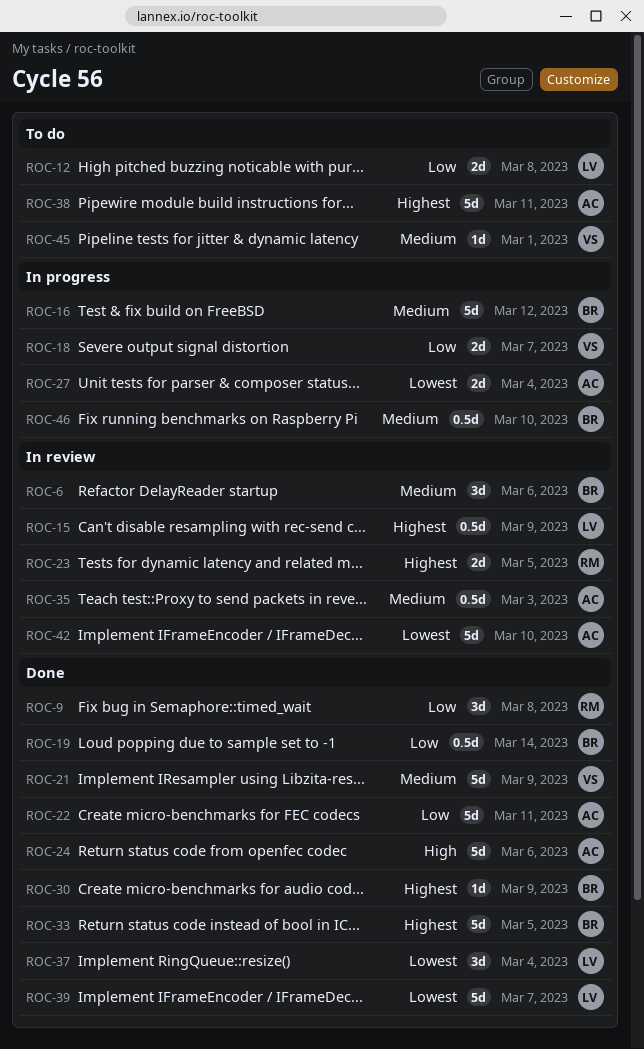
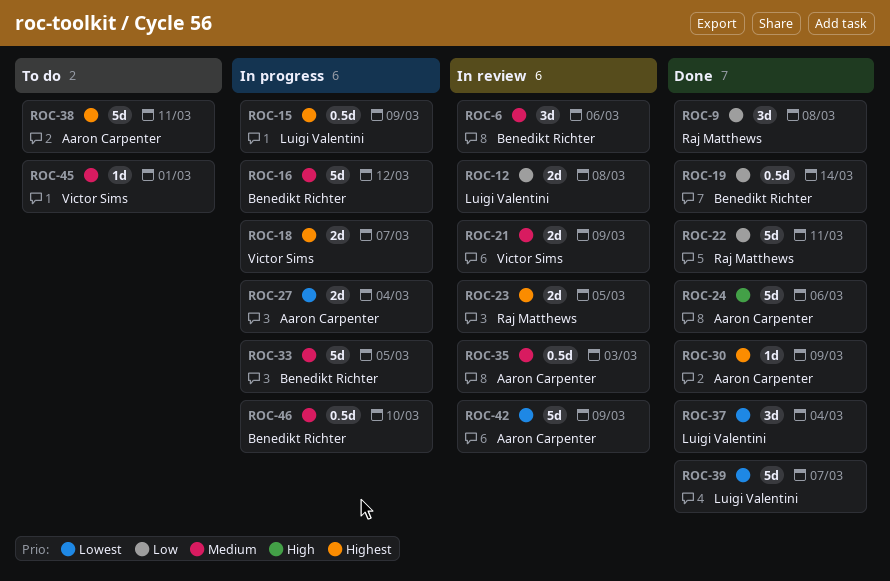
ROC-12, status: To do -> In review
ROC-15, status: In review -> In progress
ROC-18, priority: Low -> Highest
ROC-21, status: Done -> In review
ROC-21, estimate: 5d -> 2d
ROC-22, owner: Aaron Carpenter -> Raj Matthews
ROC-30, owner: Benedikt Richter -> Aaron Carpenter
ROC-33, status: Done -> In progress
ROC-33, priority: Highest -> Medium
ROC-42, due: Mar 10 -> Mar 9

